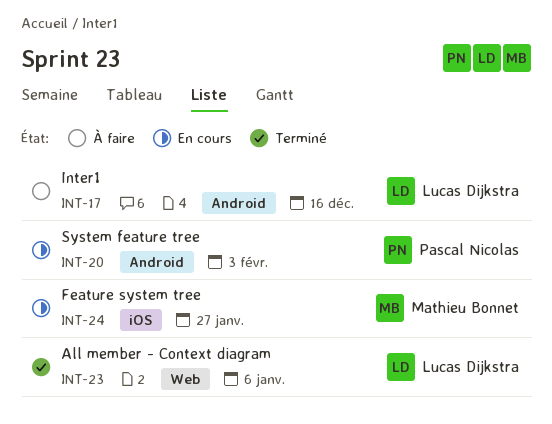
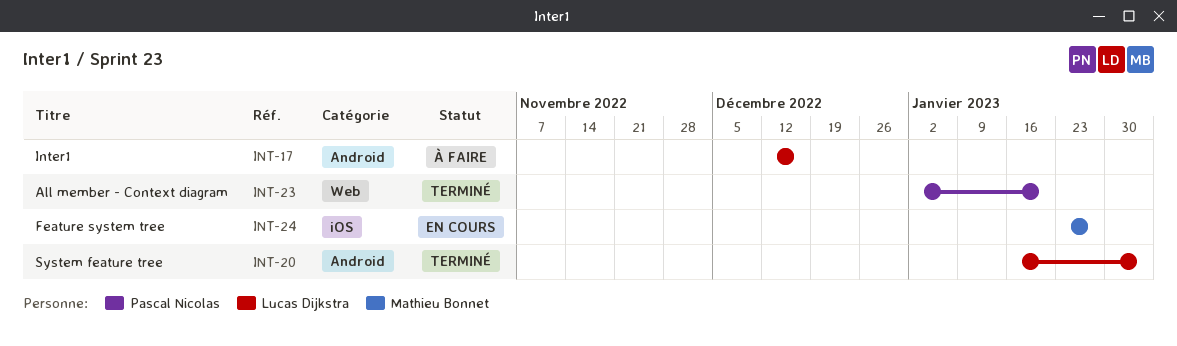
INT-20, status: En cours -> Terminé
INT-20, owner: Pascal Nicolas -> Lucas Dijkstra
INT-23, owner: Lucas Dijkstra -> Pascal Nicolas
INT-23, due: Jan 6 -> Jan 20

